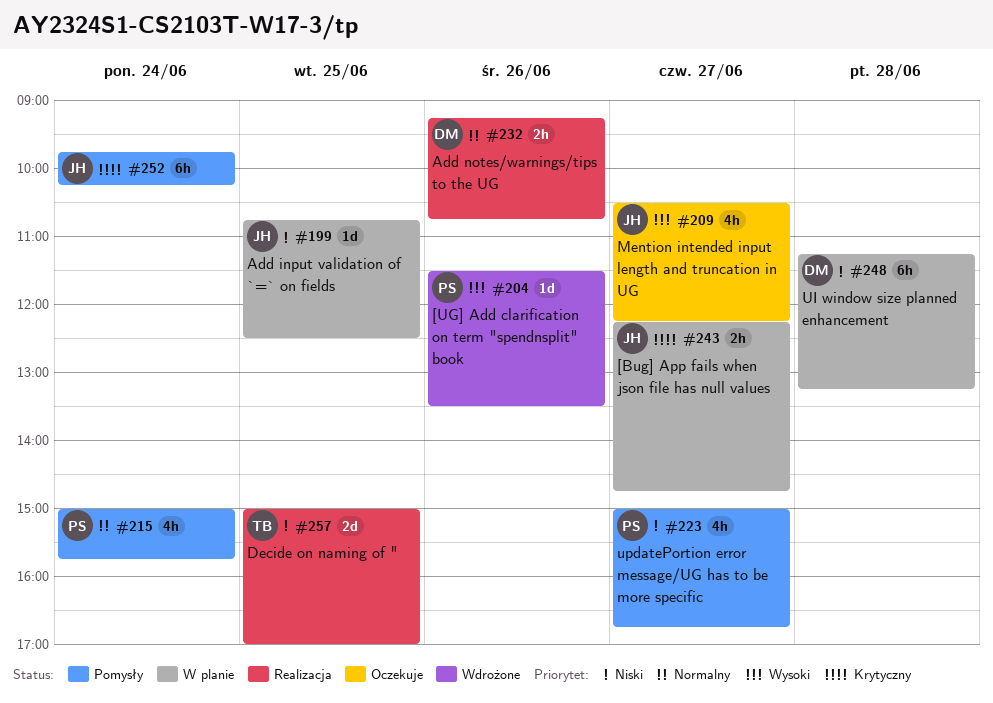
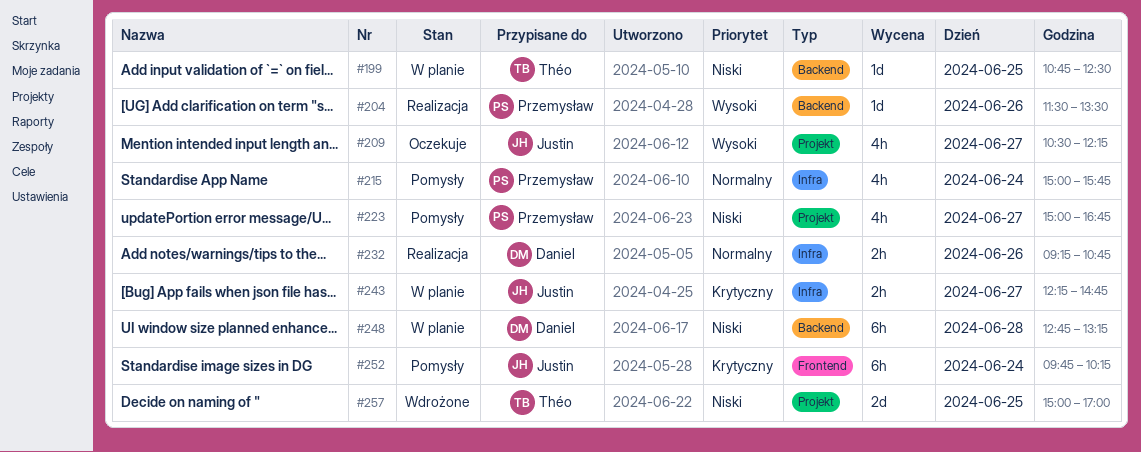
#199, owner: Justin -> Théo
#204, status: Wdrożone -> Realizacja
#248, begins: 11:15 -> 12:45
#257, status: Realizacja -> Wdrożone

